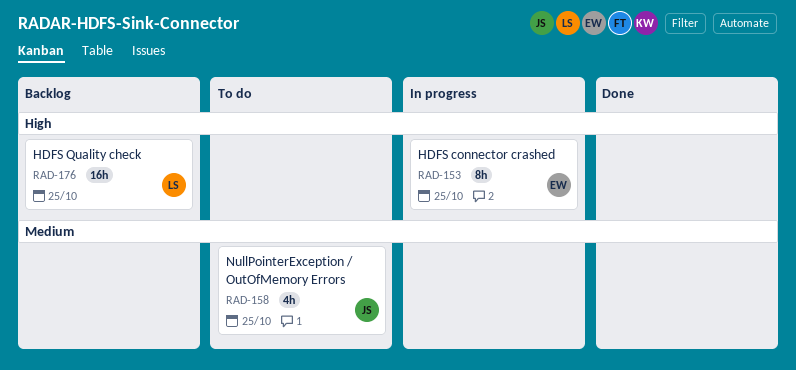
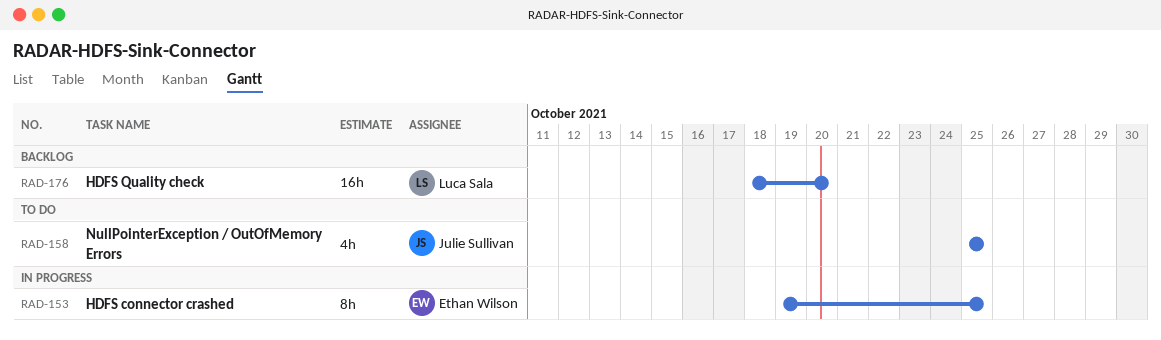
RAD-176, due: Oct 25 -> Oct 20

